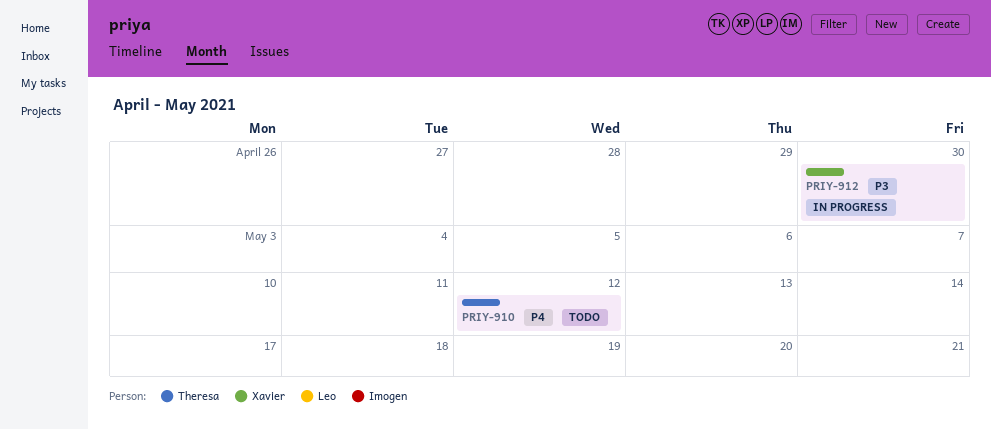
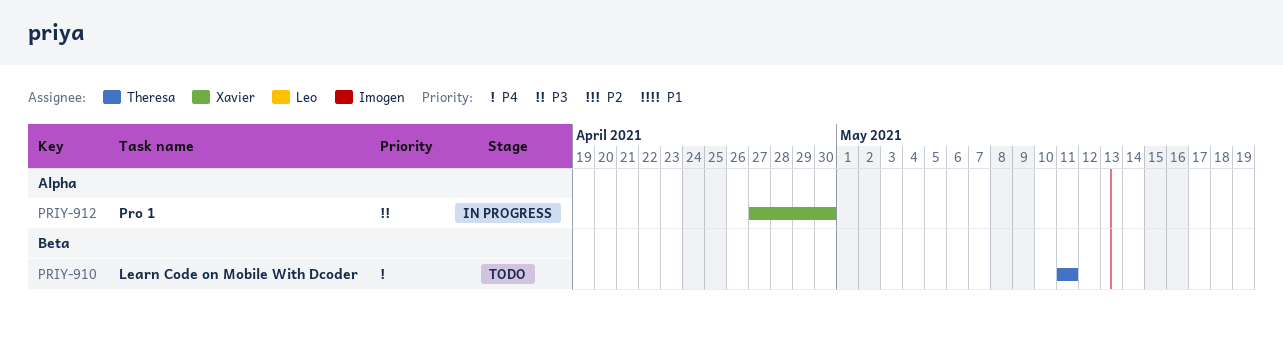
PRIY-910, due: May 12 -> May 11

